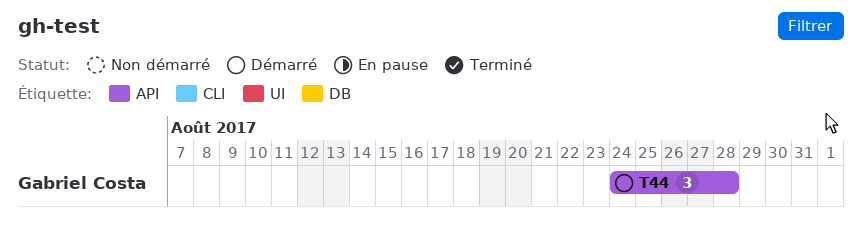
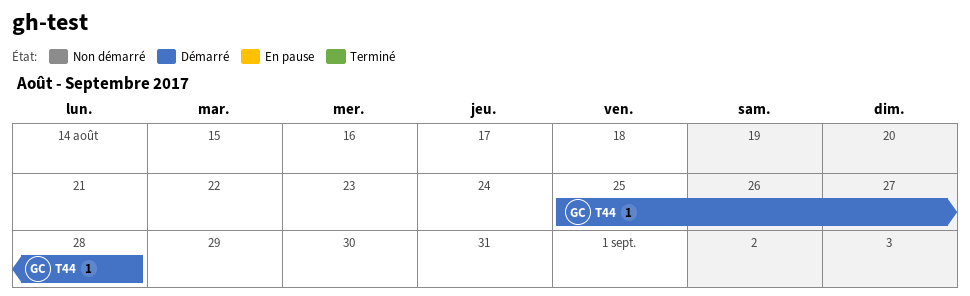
T44, estimate: 3 -> 1
T44, start: Aug 24 -> Aug 25

